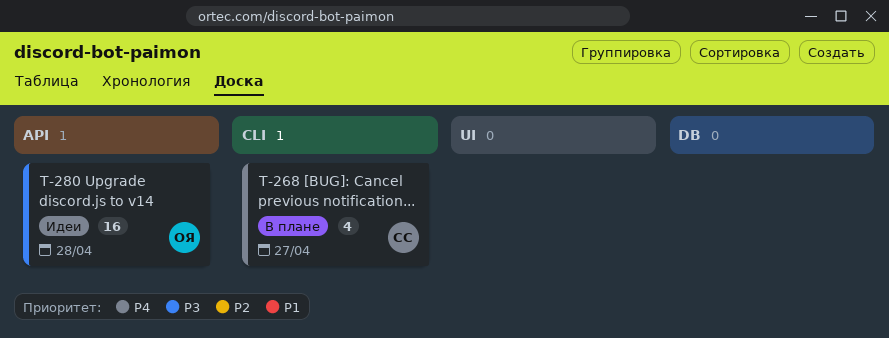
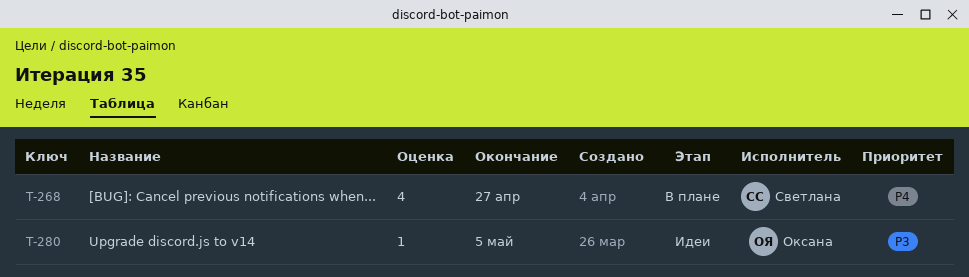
T-280, estimate: 16 -> 1
T-280, due: Apr 28 -> May 5

